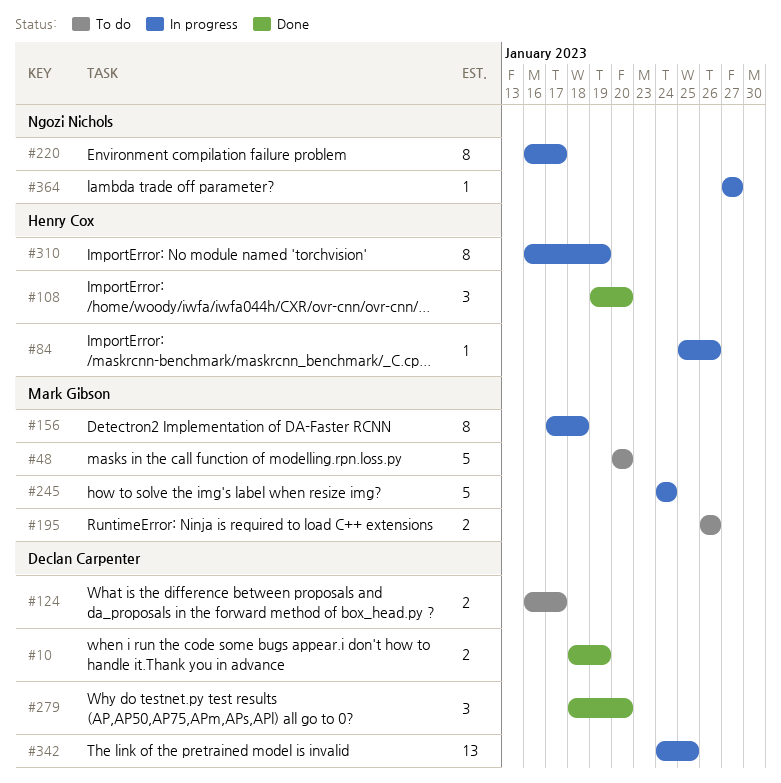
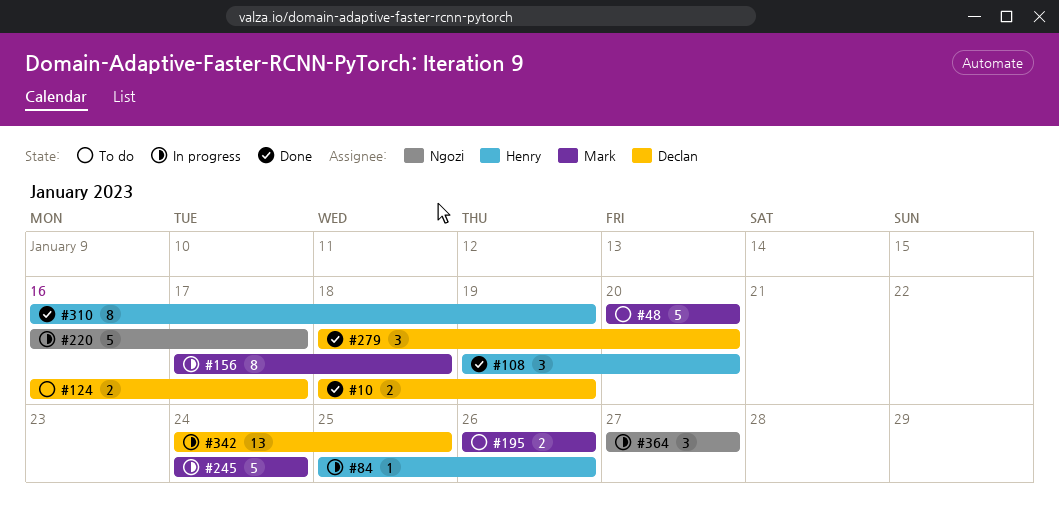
#220, estimate: 8 -> 5
#310, status: In progress -> Done
#364, estimate: 1 -> 3

